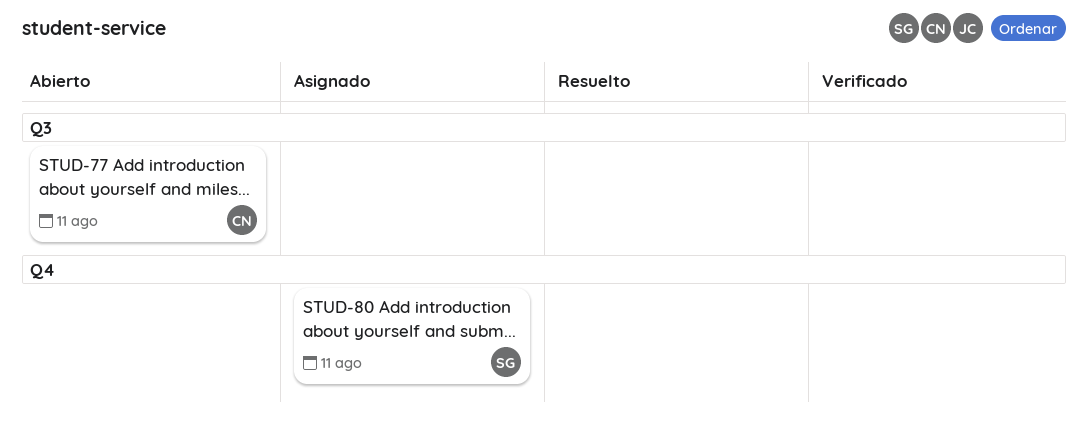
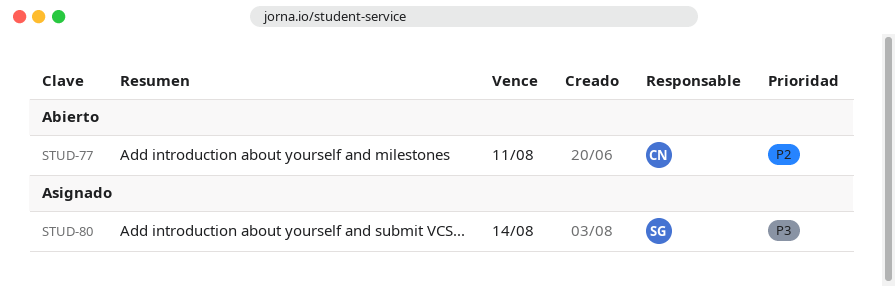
STUD-80, due: Aug 11 -> Aug 14

